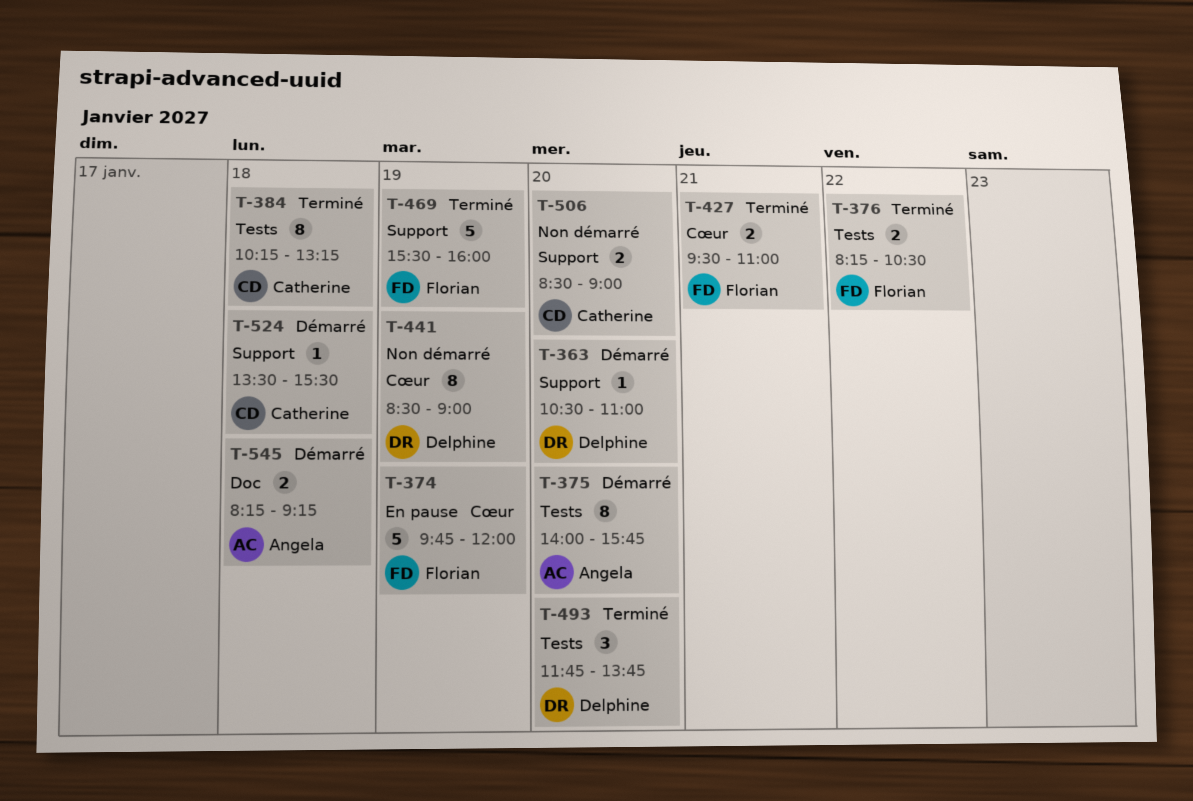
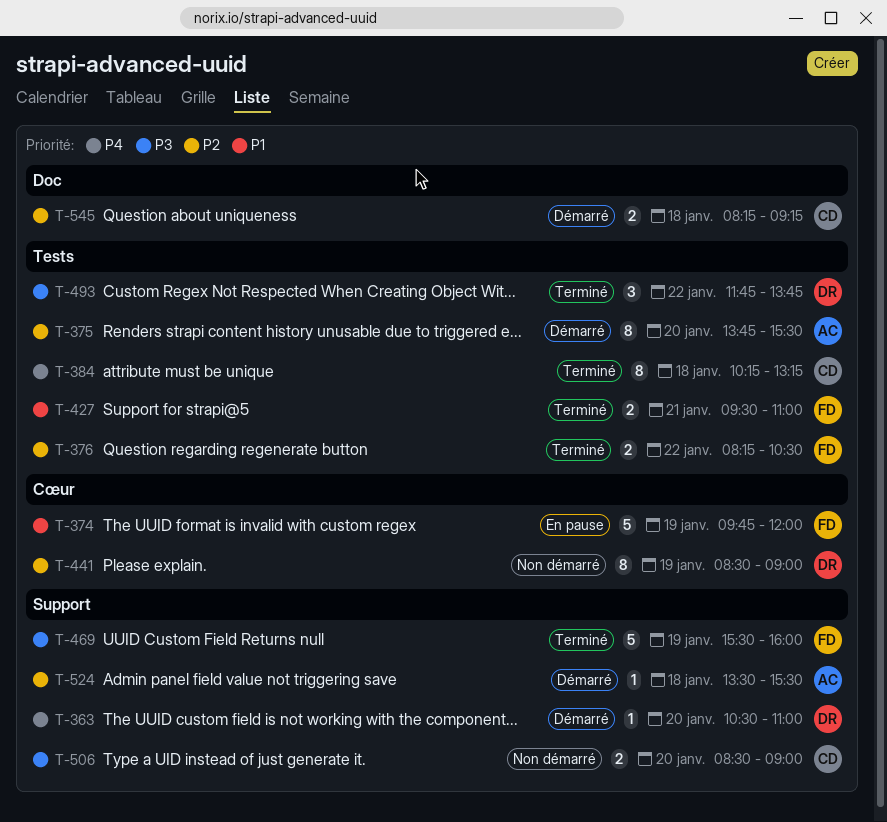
T-375, begins: 14:00 -> 13:45
T-375, ends: 15:45 -> 15:30
T-427, label: Cœur -> Tests
T-493, day: Jan 20 -> Jan 22
T-524, owner: Catherine -> Angela
T-545, owner: Angela -> Catherine

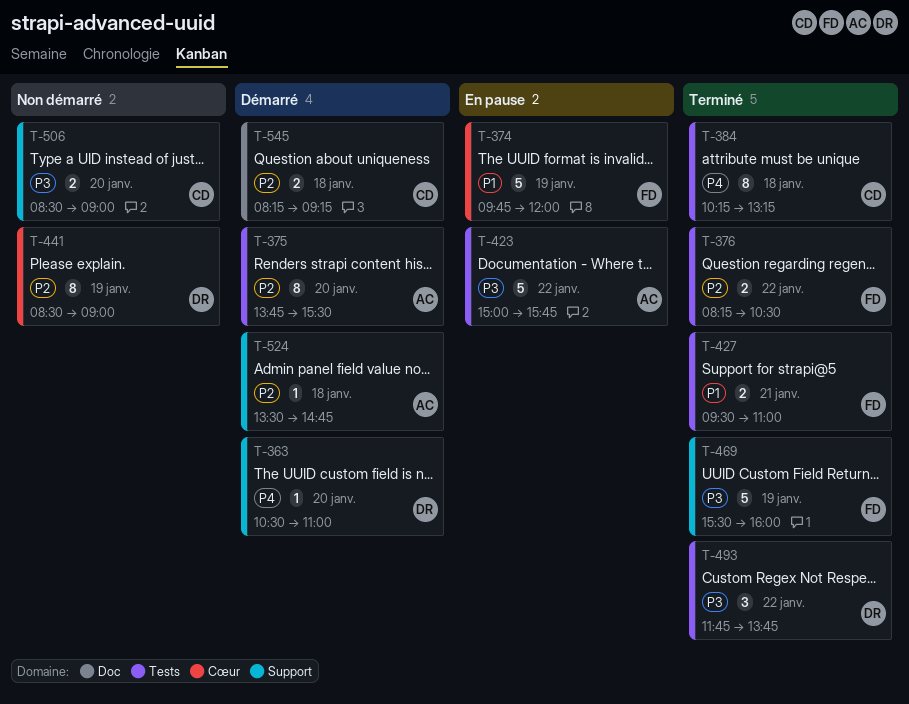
T-423: none -> present
T-524, ends: 15:30 -> 14:45

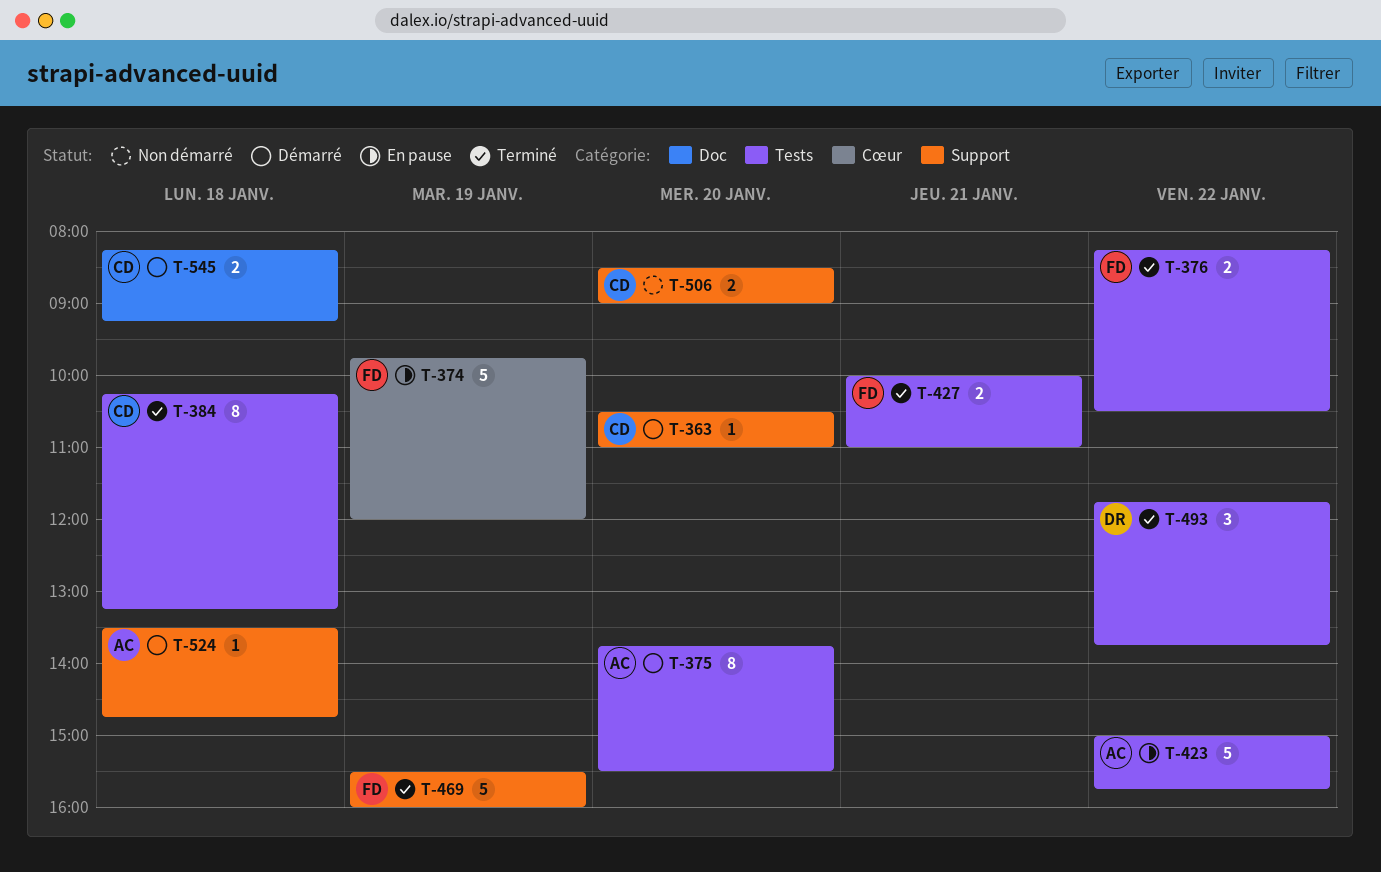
T-363, owner: DR -> CD
T-427, begins: 09:30 -> 10:00
T-441: present -> none

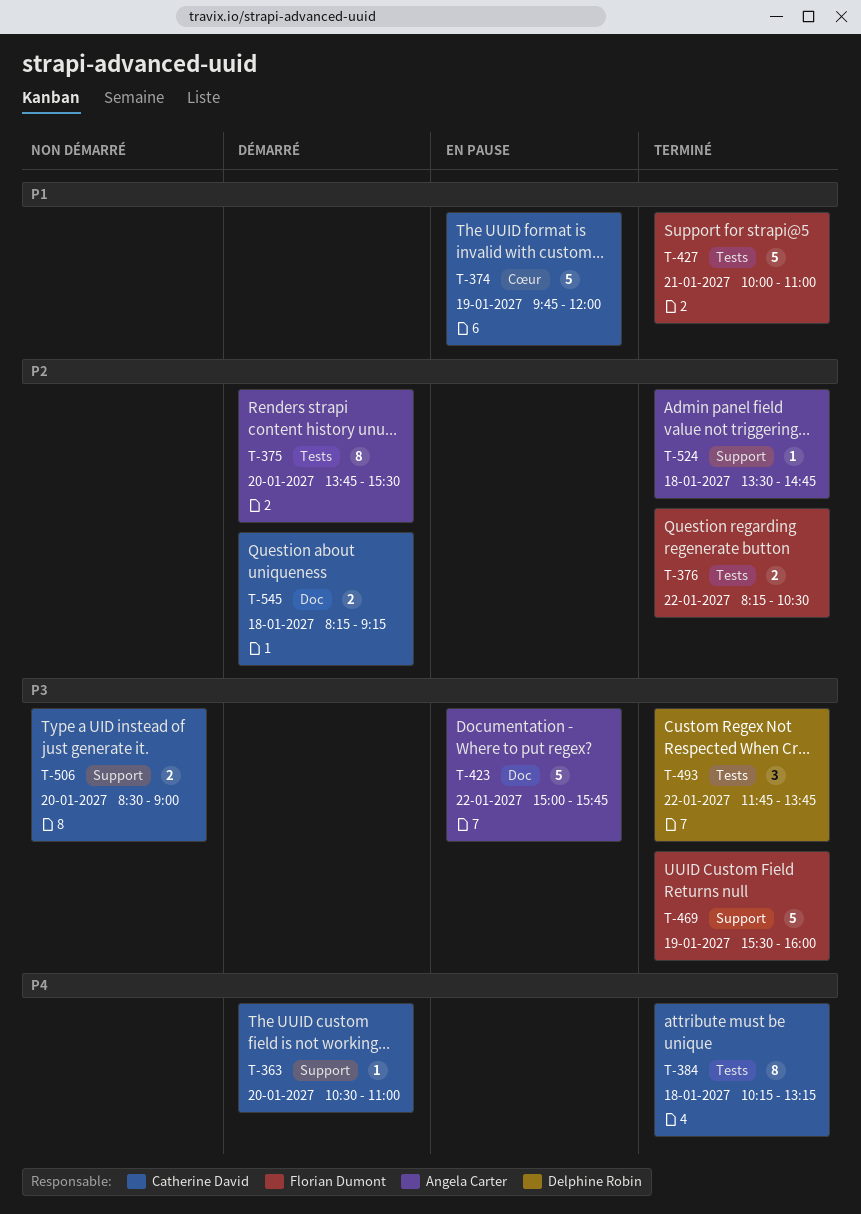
T-374, owner: Florian Dumont -> Catherine David
T-423, label: Tests -> Doc
T-427, estimate: 2 -> 5
T-524, status: Démarré -> Terminé

